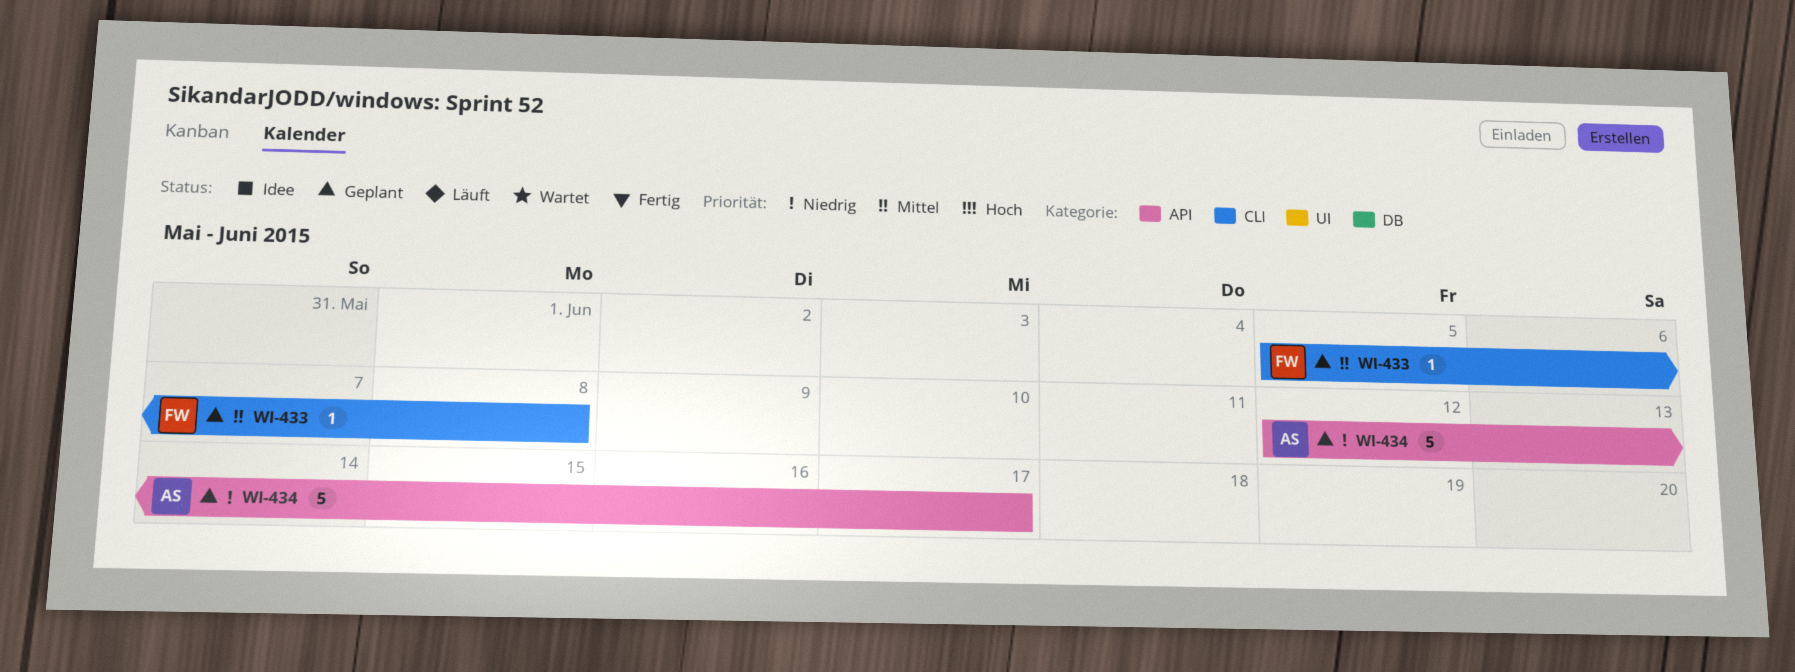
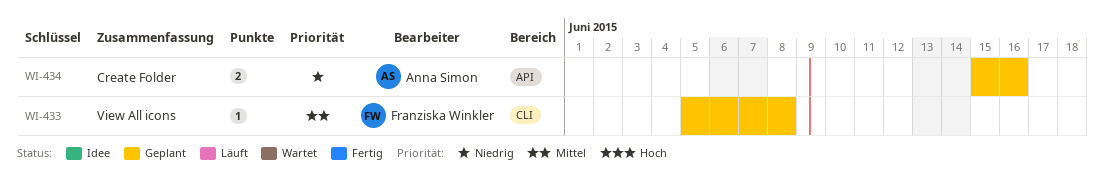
WI-434, estimate: 5 -> 2
WI-434, start: Jun 12 -> Jun 15
WI-434, due: Jun 17 -> Jun 16

